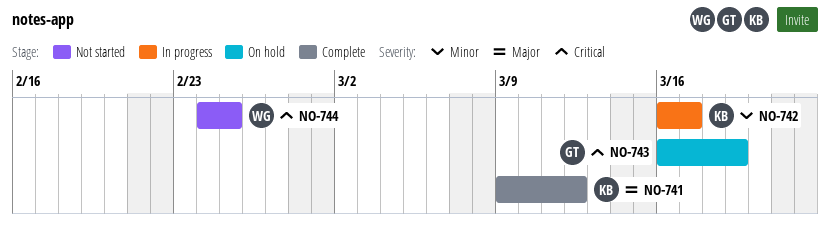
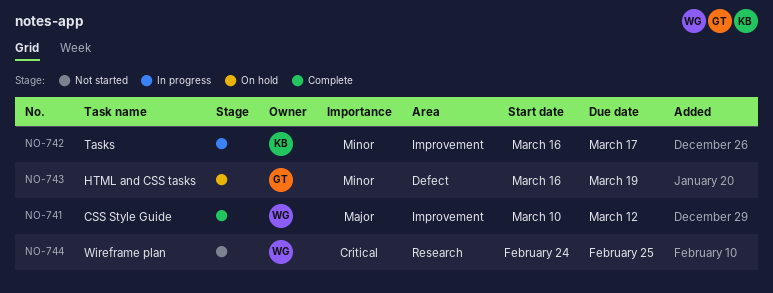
NO-741, owner: KB -> WG
NO-741, start: Mar 9 -> Mar 10
NO-743, priority: Critical -> Minor

